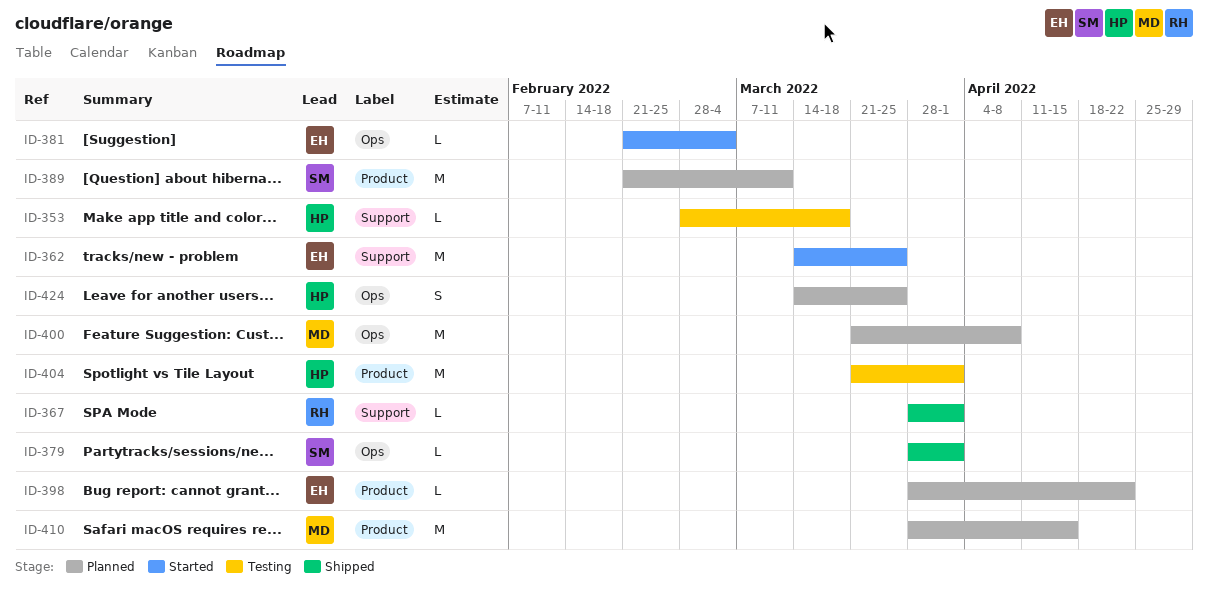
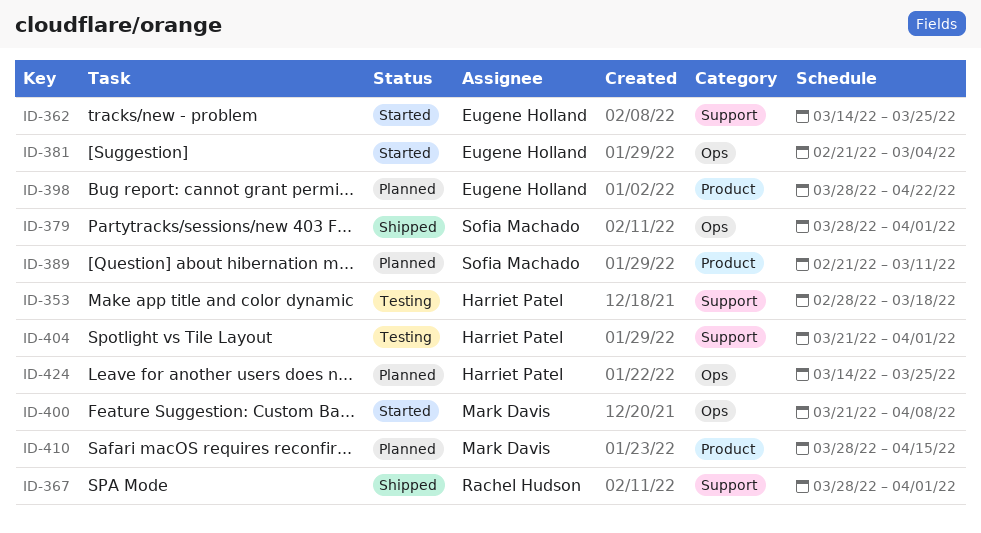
ID-400, status: Planned -> Started
ID-404, label: Product -> Support

